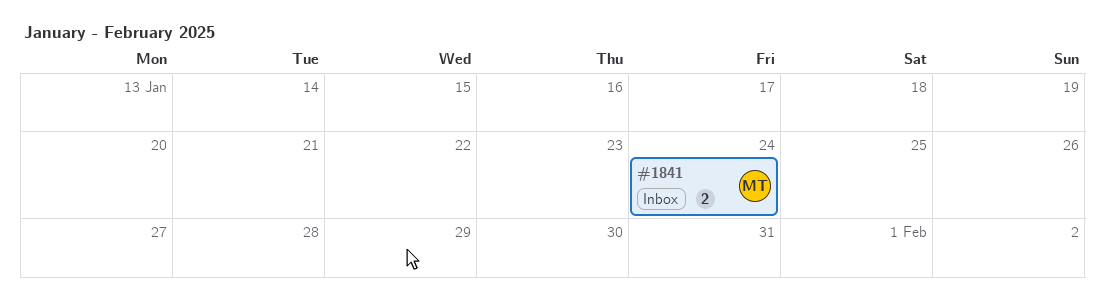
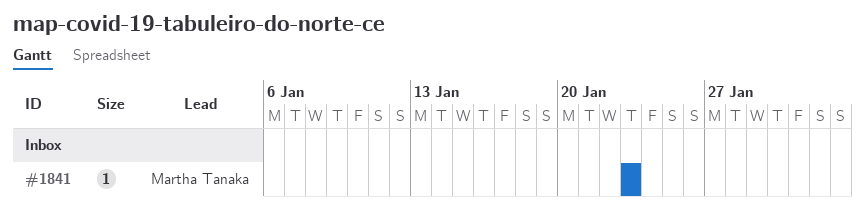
#1841, estimate: 2 -> 1
#1841, due: Jan 24 -> Jan 23

